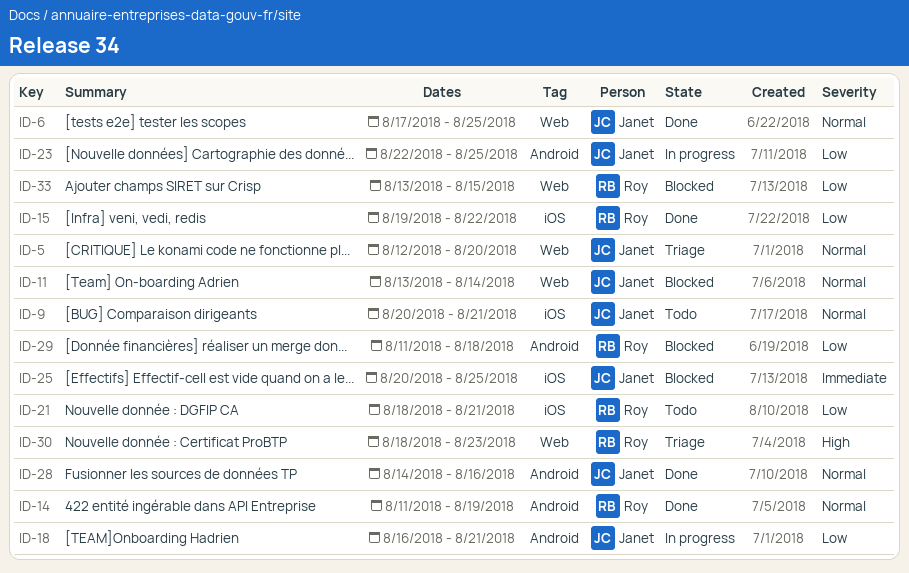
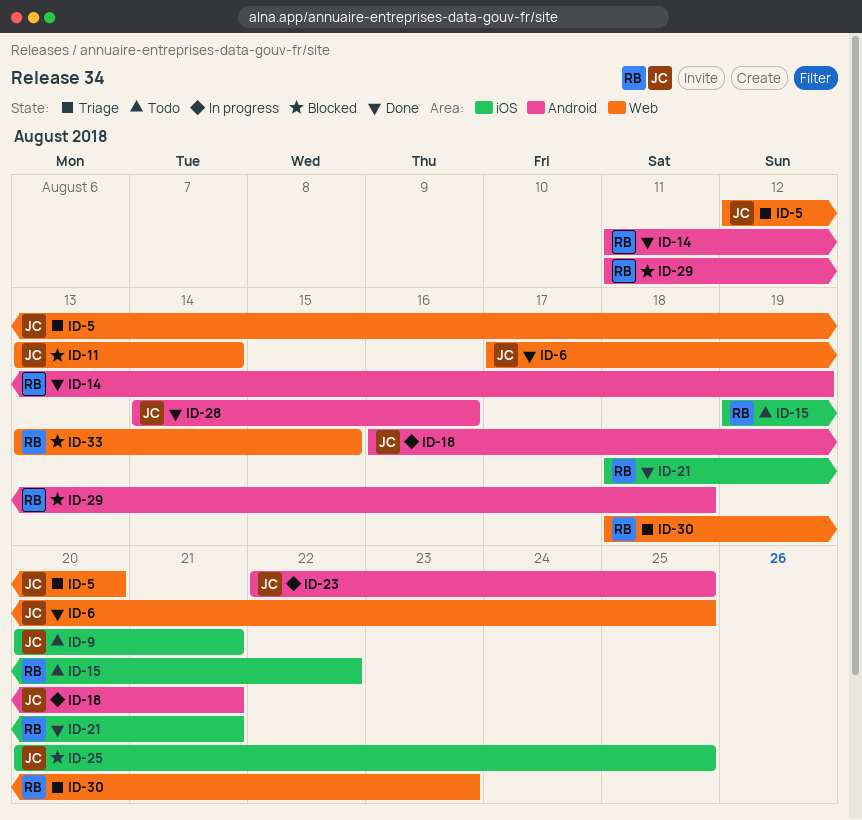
ID-15, status: Done -> Todo
ID-21, status: Todo -> Done

